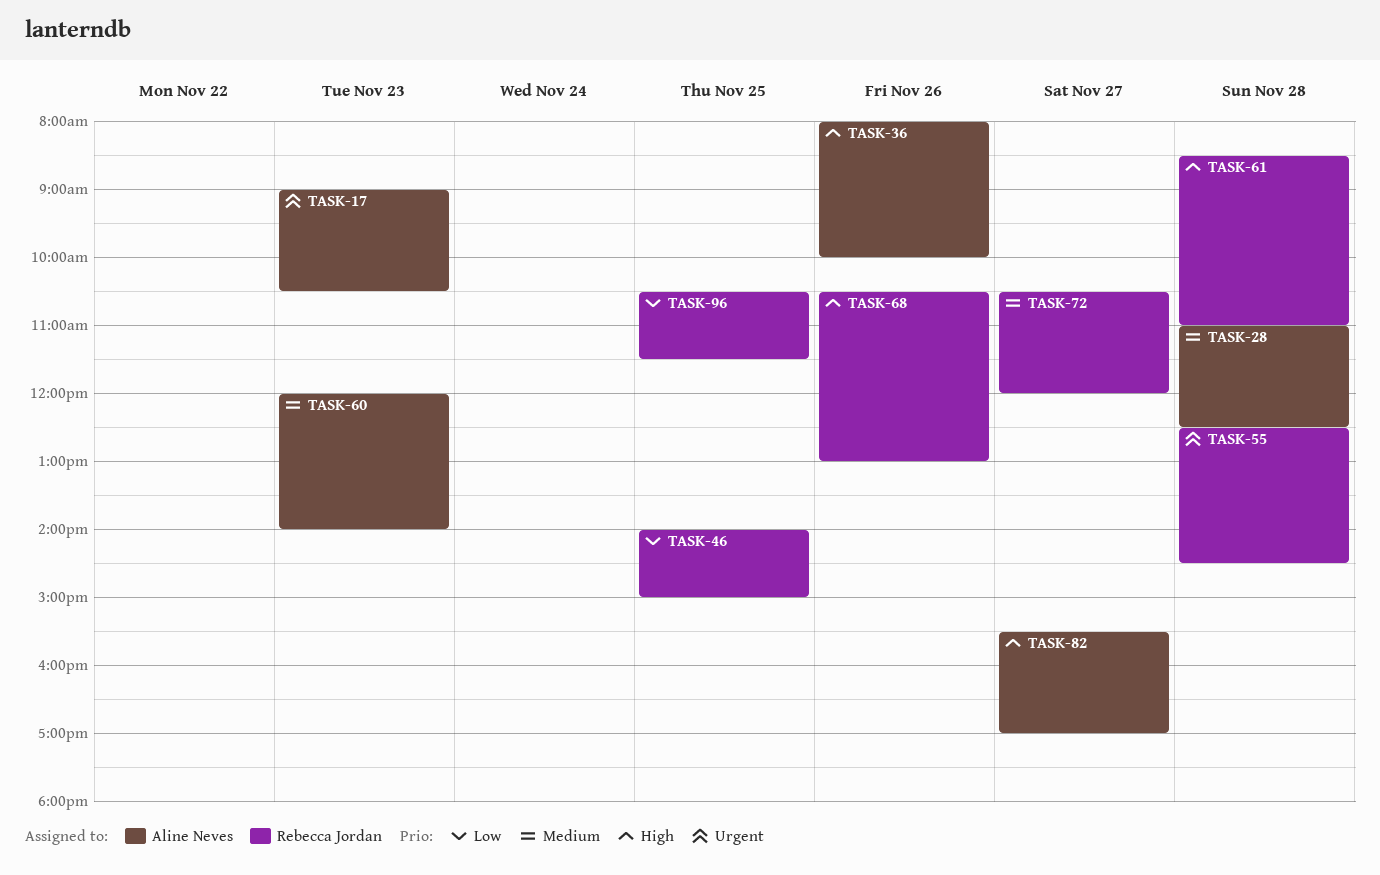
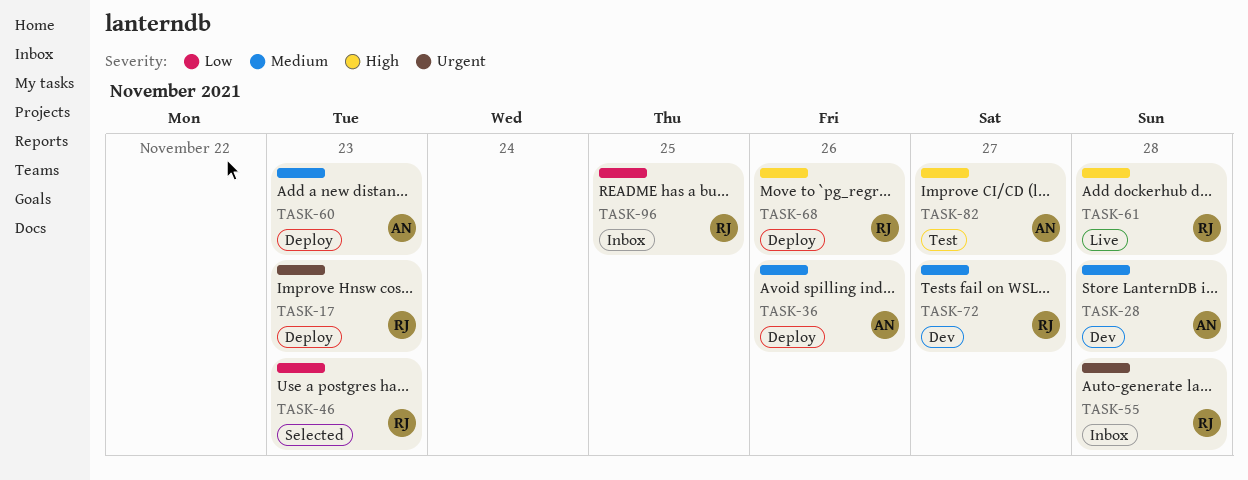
TASK-17, owner: Aline Neves -> Rebecca Jordan
TASK-36, priority: High -> Medium
TASK-46, day: Nov 25 -> Nov 23

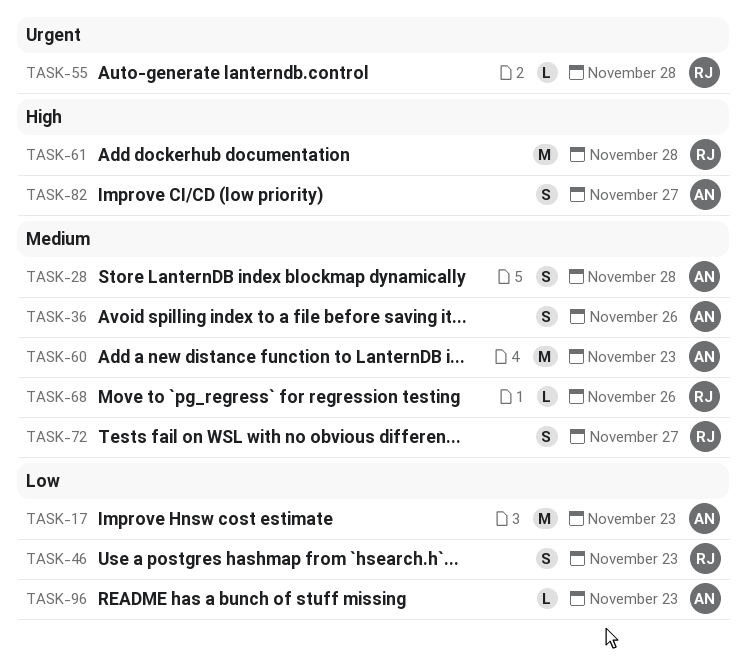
TASK-17, owner: RJ -> AN
TASK-17, priority: Urgent -> Low
TASK-68, priority: High -> Medium
TASK-96, owner: RJ -> AN
TASK-96, day: Nov 25 -> Nov 23

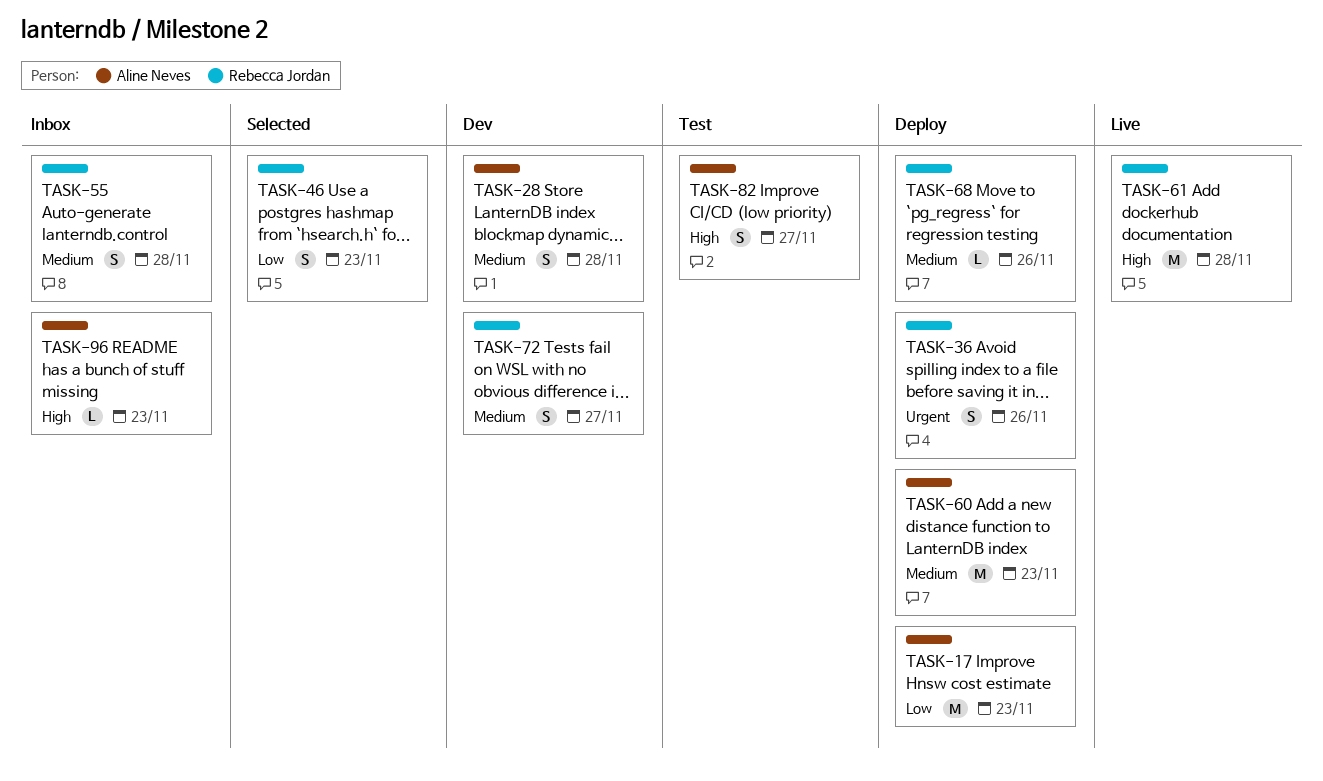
TASK-36, owner: Aline Neves -> Rebecca Jordan
TASK-36, priority: Medium -> Urgent
TASK-55, priority: Urgent -> Medium
TASK-55, estimate: L -> S
TASK-96, priority: Low -> High

